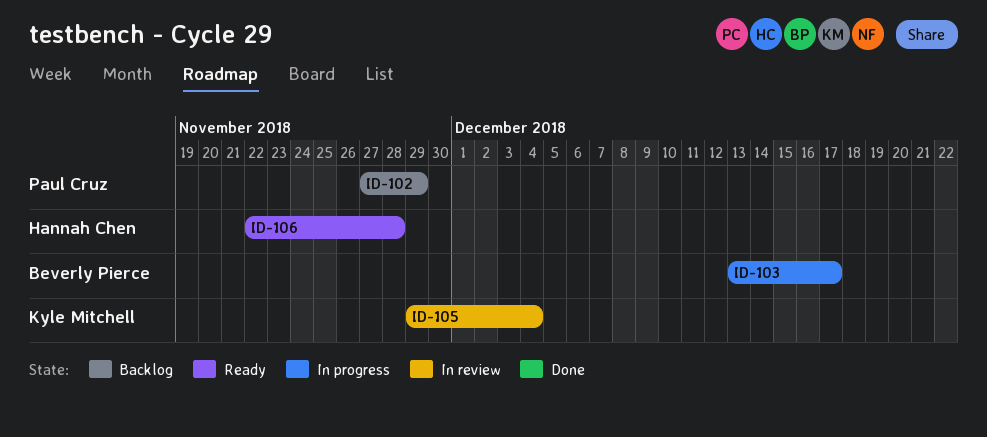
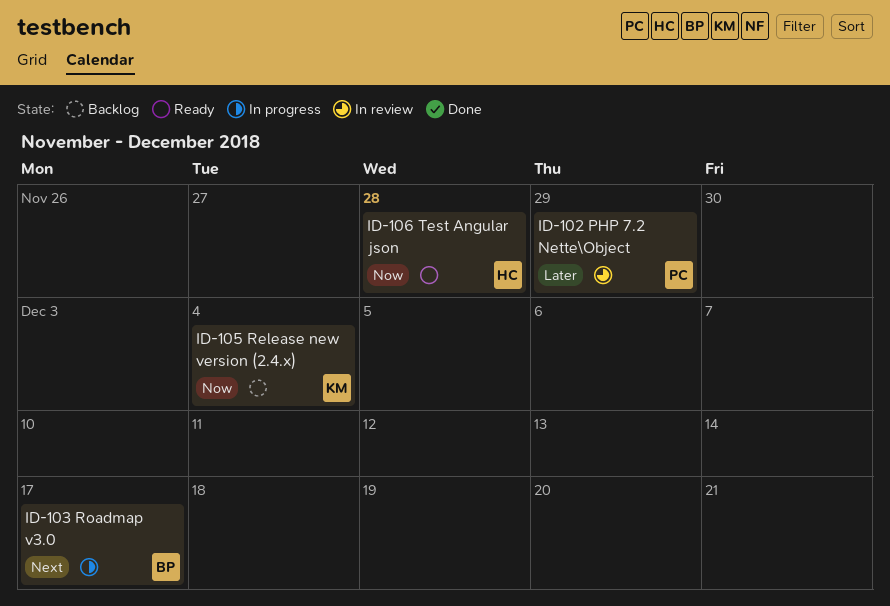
ID-102, status: Backlog -> In review
ID-105, status: In review -> Backlog

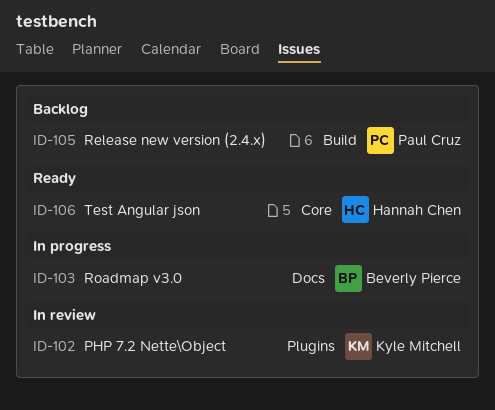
ID-102, owner: Paul Cruz -> Kyle Mitchell
ID-105, owner: Kyle Mitchell -> Paul Cruz

